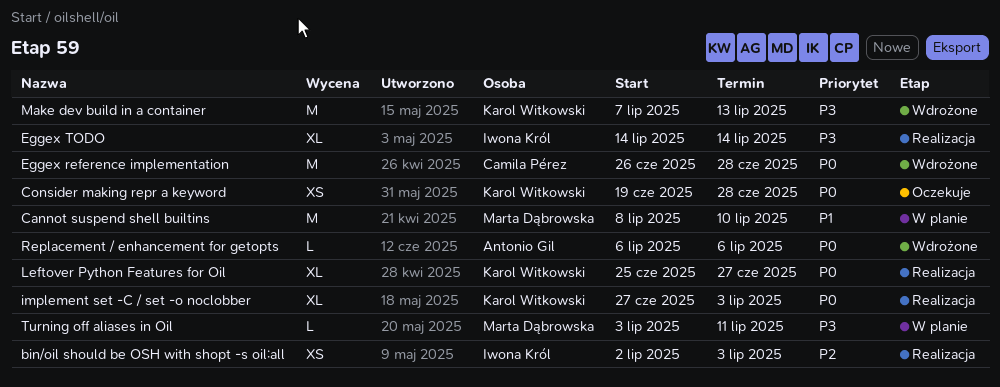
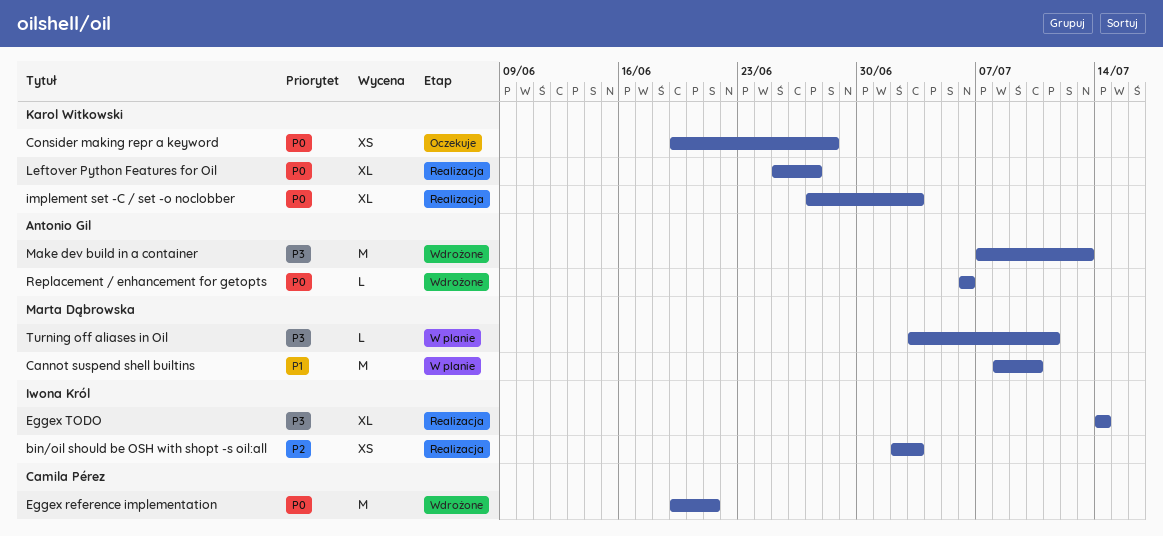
Eggex reference implementation, start: Jun 26 -> Jun 19
Eggex reference implementation, due: Jun 28 -> Jun 21
Make dev build in a container, owner: Karol Witkowski -> Antonio Gil

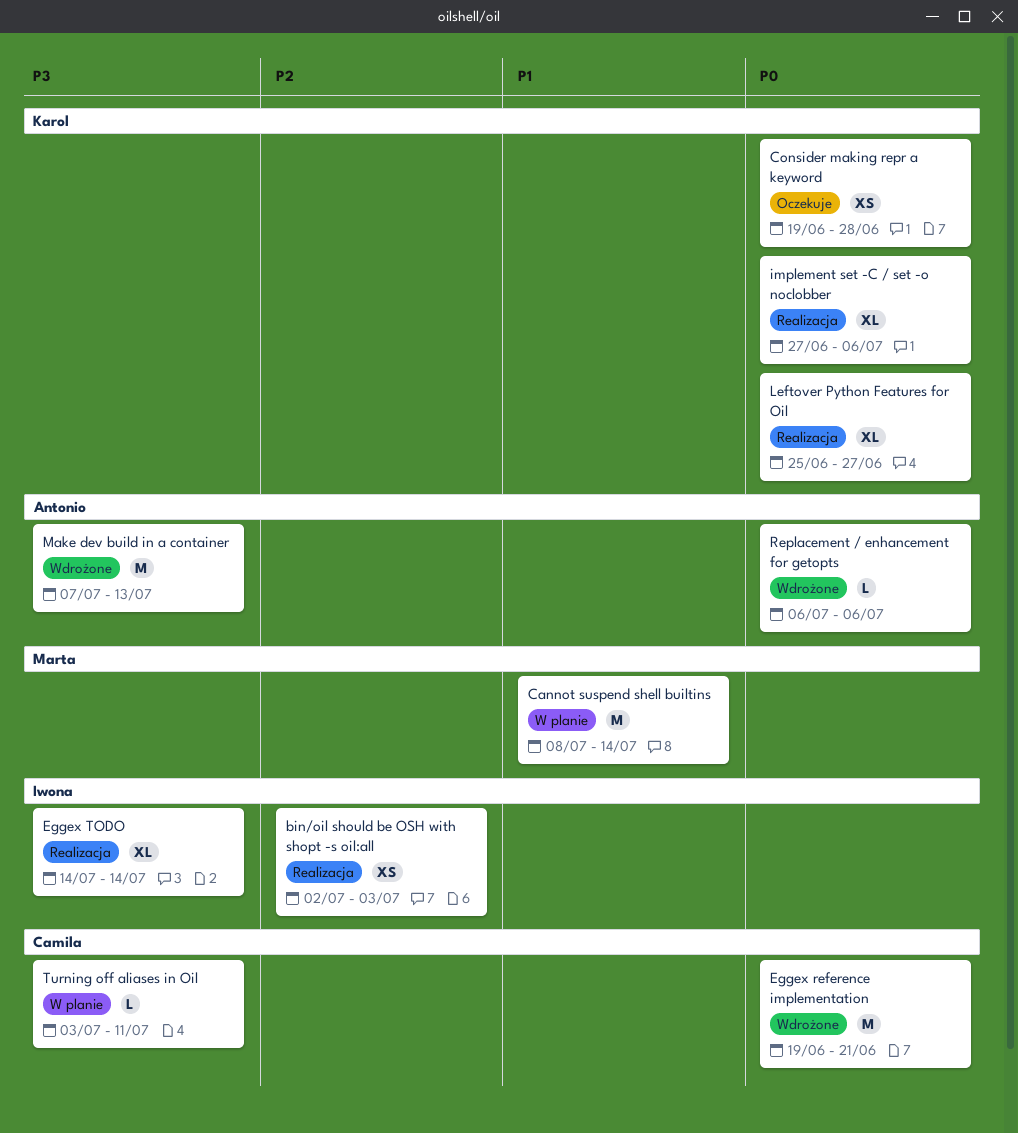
Cannot suspend shell builtins, due: Jul 10 -> Jul 14
implement set -C / set -o noclobber, due: Jul 3 -> Jul 6
Turning off aliases in Oil, owner: Marta Dąbrowska -> Camila Pérez

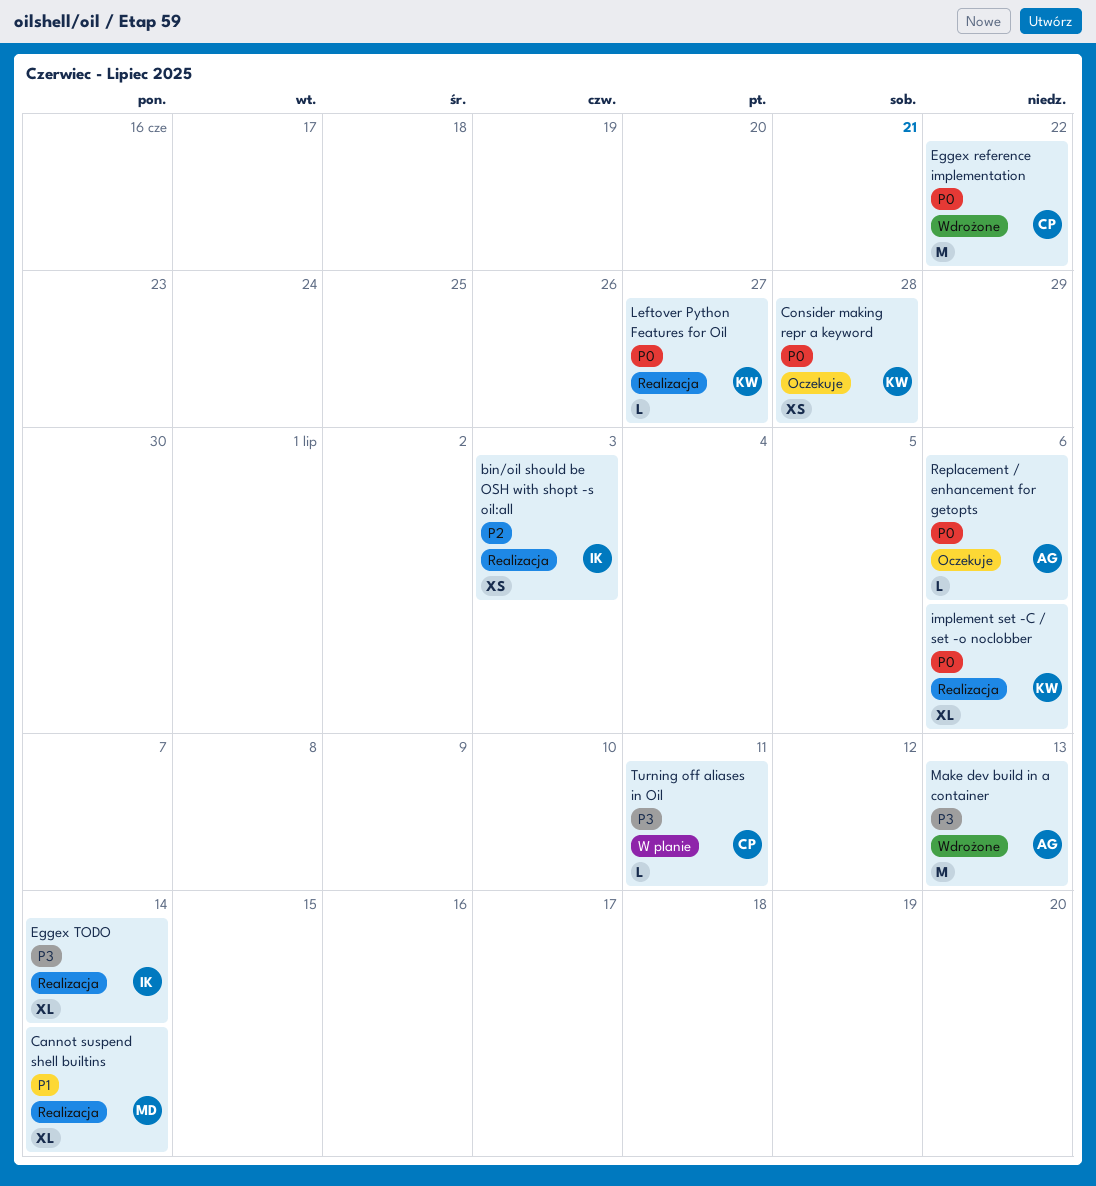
Cannot suspend shell builtins, status: W planie -> Realizacja
Cannot suspend shell builtins, estimate: M -> XL
Eggex reference implementation, due: Jun 21 -> Jun 22
Leftover Python Features for Oil, estimate: XL -> L
Replacement / enhancement for getopts, status: Wdrożone -> Oczekuje

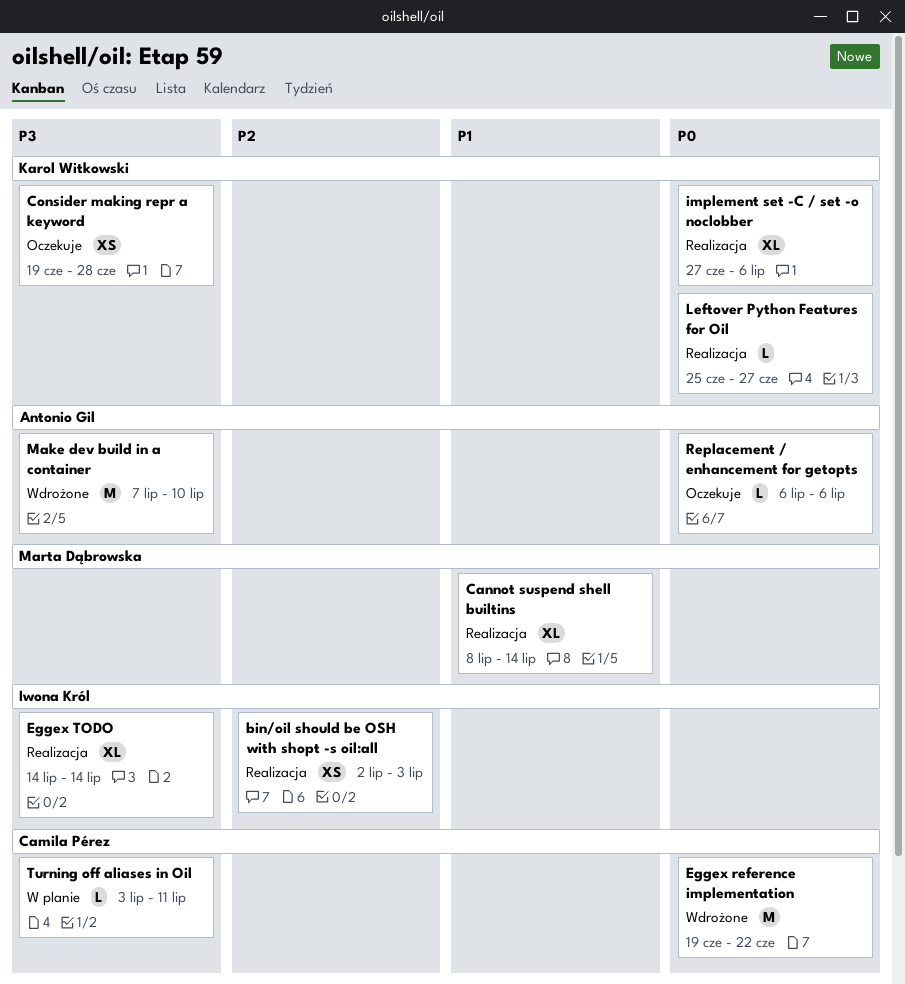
Consider making repr a keyword, priority: P0 -> P3
Make dev build in a container, due: Jul 13 -> Jul 10

